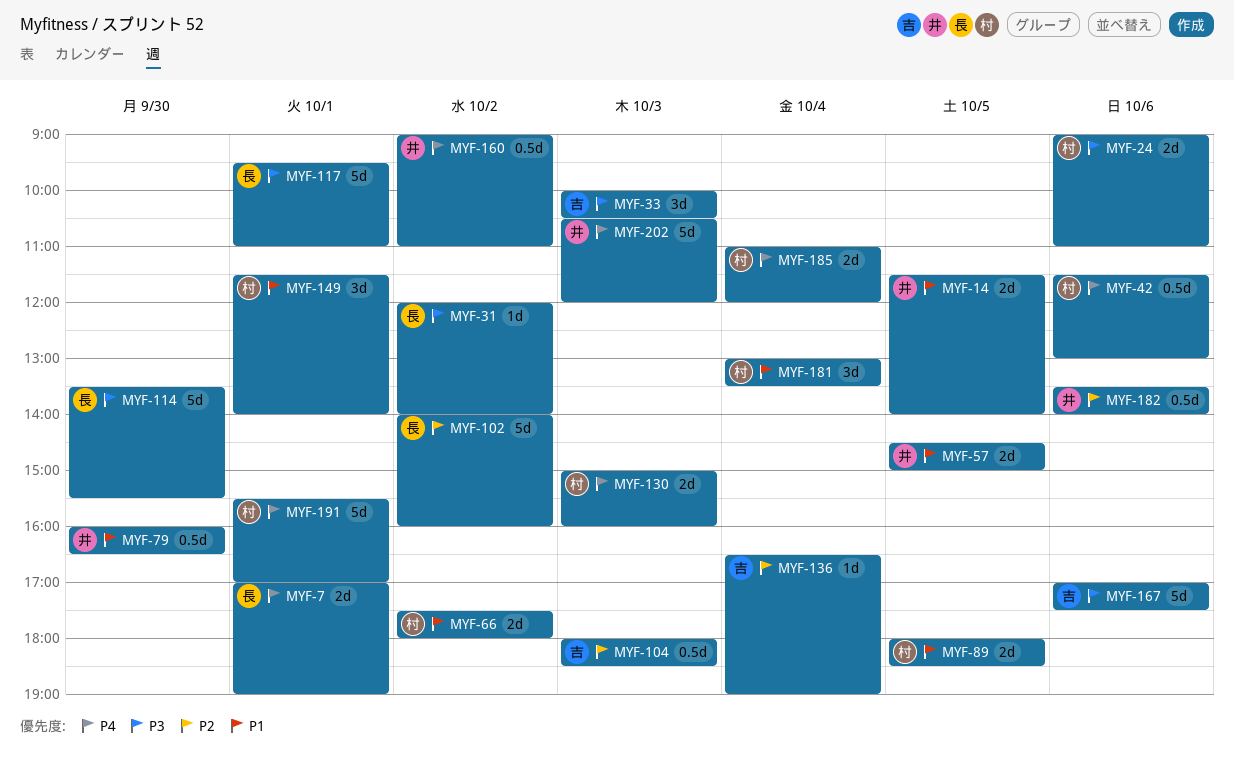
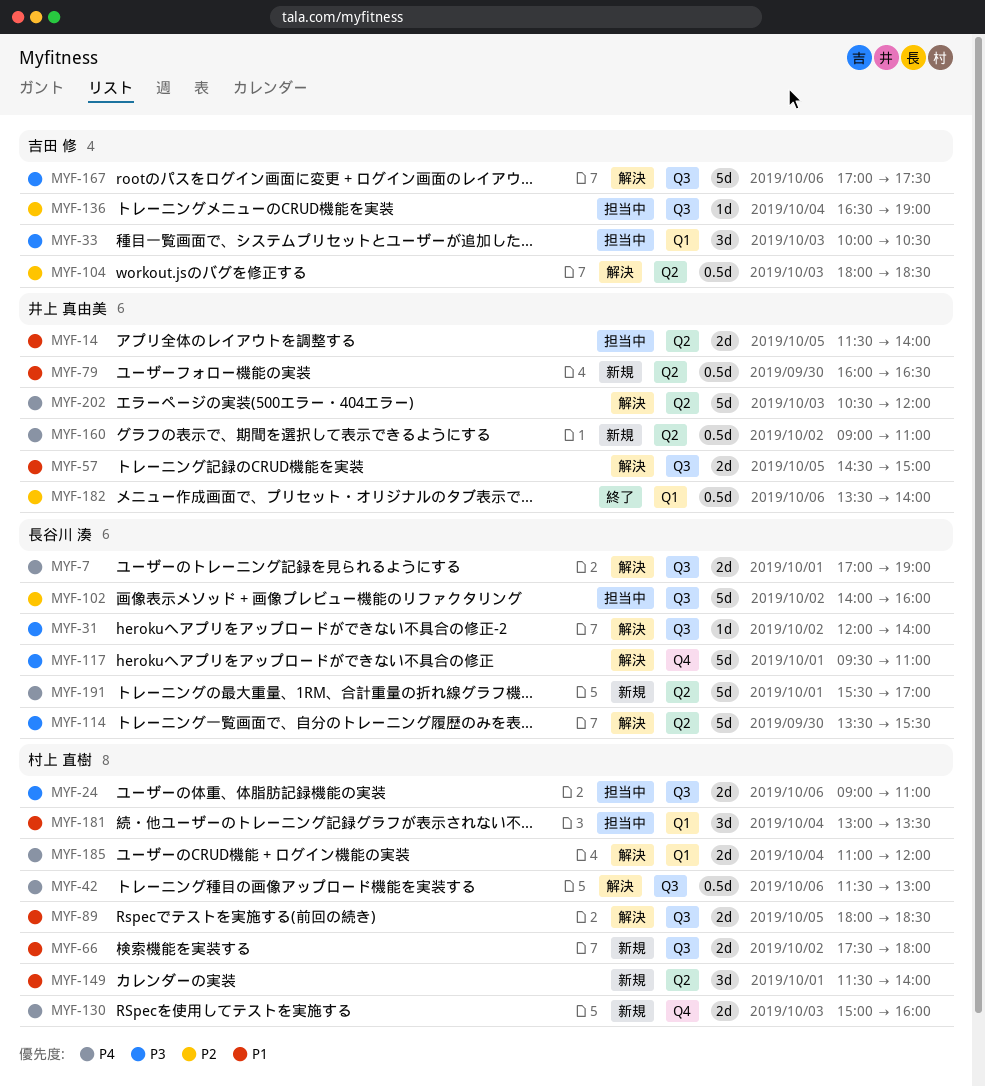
MYF-191, owner: 村上 直樹 -> 長谷川 湊

